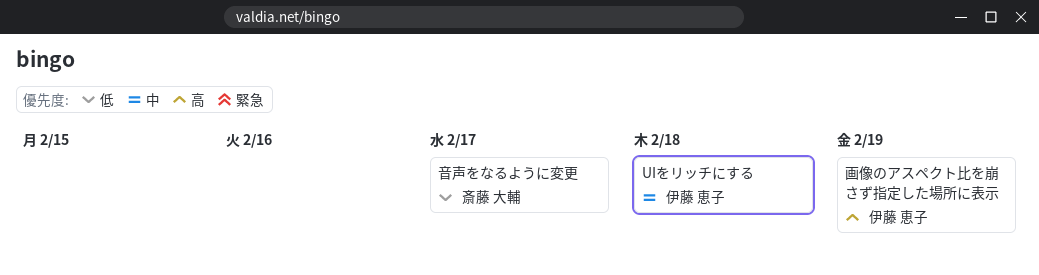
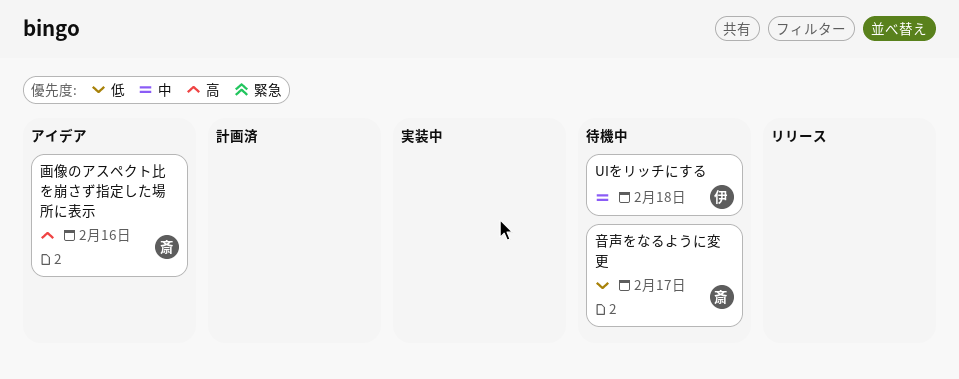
画像のアスペクト比を崩さず指定した場所に表示, owner: 伊藤 恵子 -> 斎藤 大輔
画像のアスペクト比を崩さず指定した場所に表示, due: Feb 19 -> Feb 16

